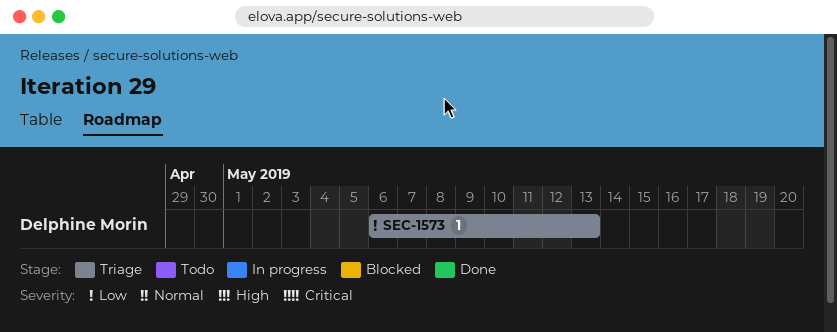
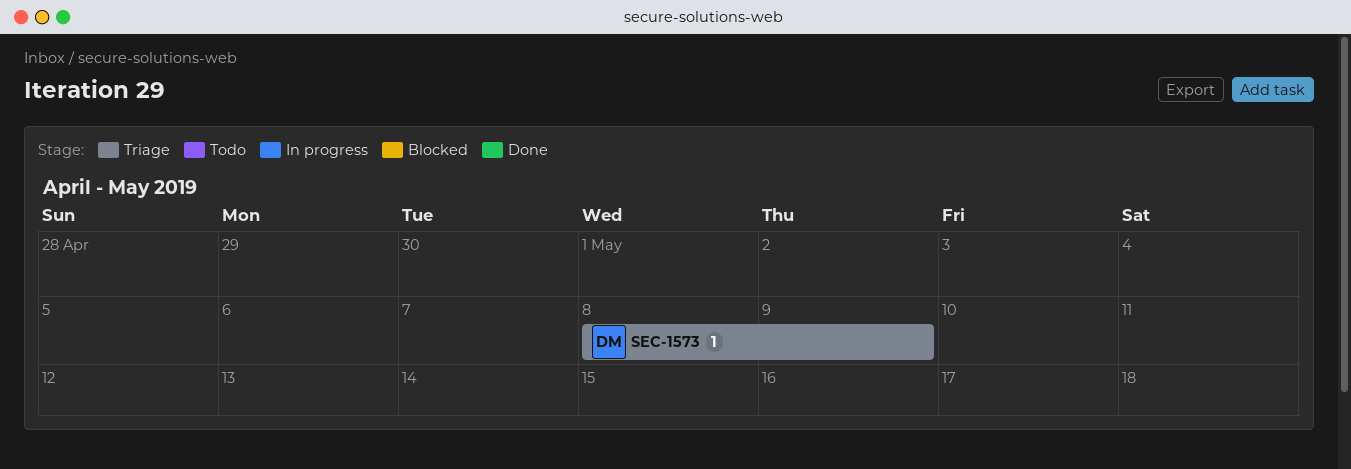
SEC-1573, start: May 6 -> May 8
SEC-1573, due: May 13 -> May 9

